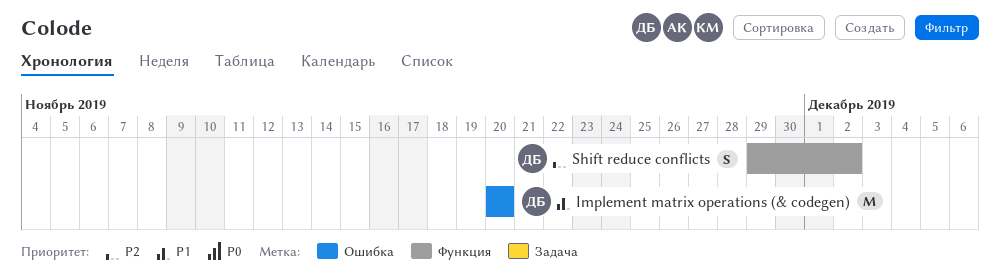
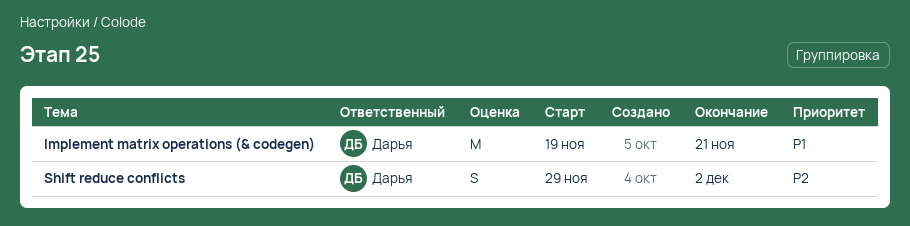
Implement matrix operations (& codegen), start: Nov 20 -> Nov 19
Implement matrix operations (& codegen), due: Nov 20 -> Nov 21

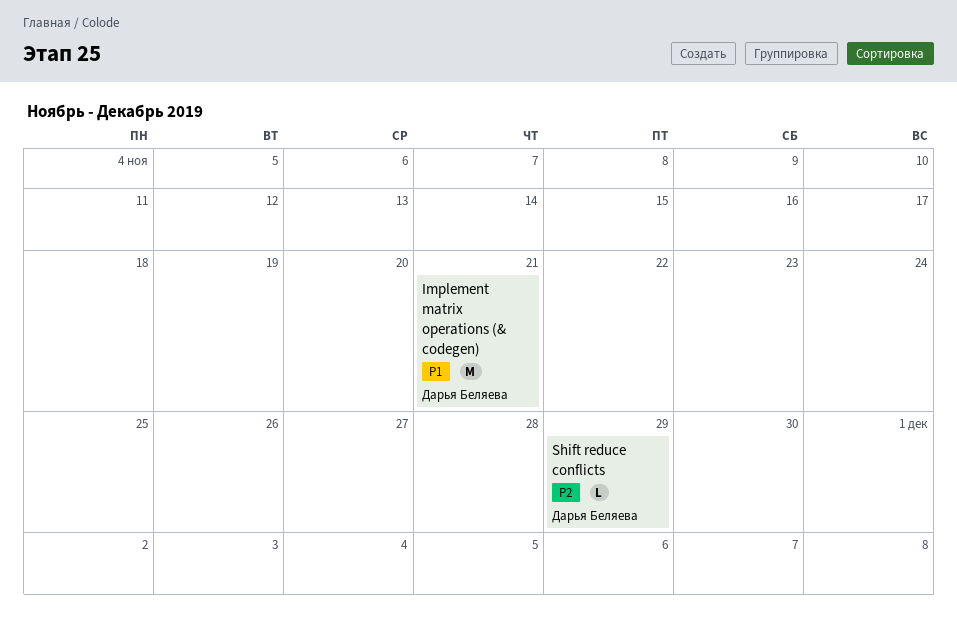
Shift reduce conflicts, estimate: S -> L
Shift reduce conflicts, due: Dec 2 -> Nov 29

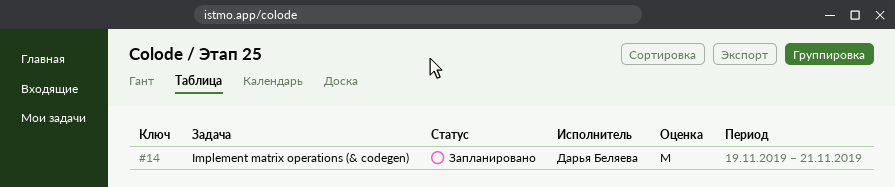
Shift reduce conflicts: present -> none

